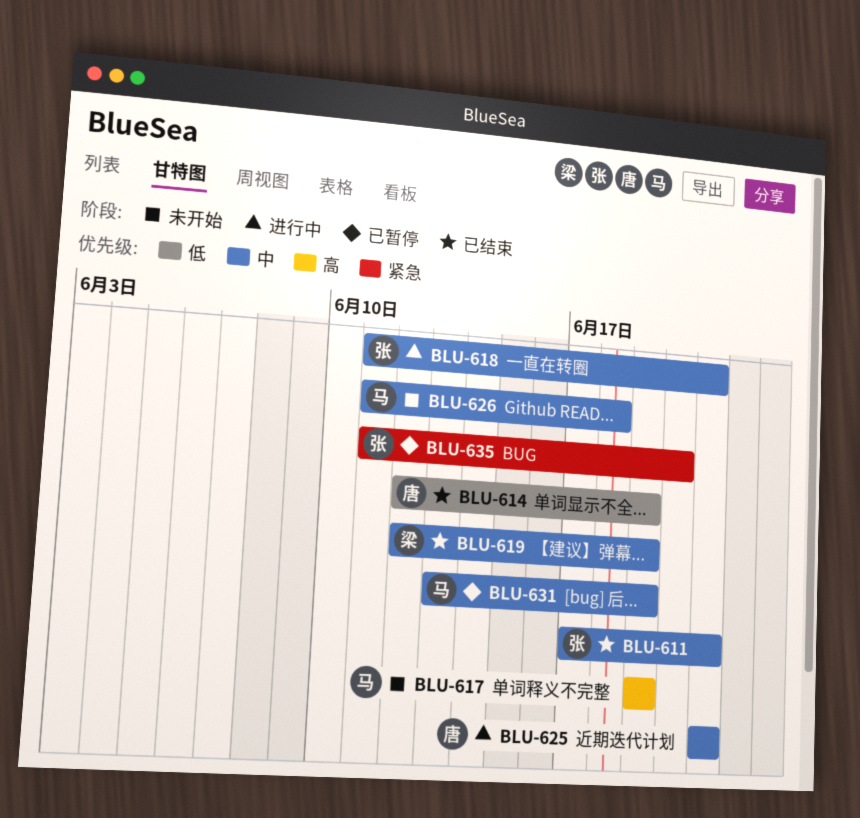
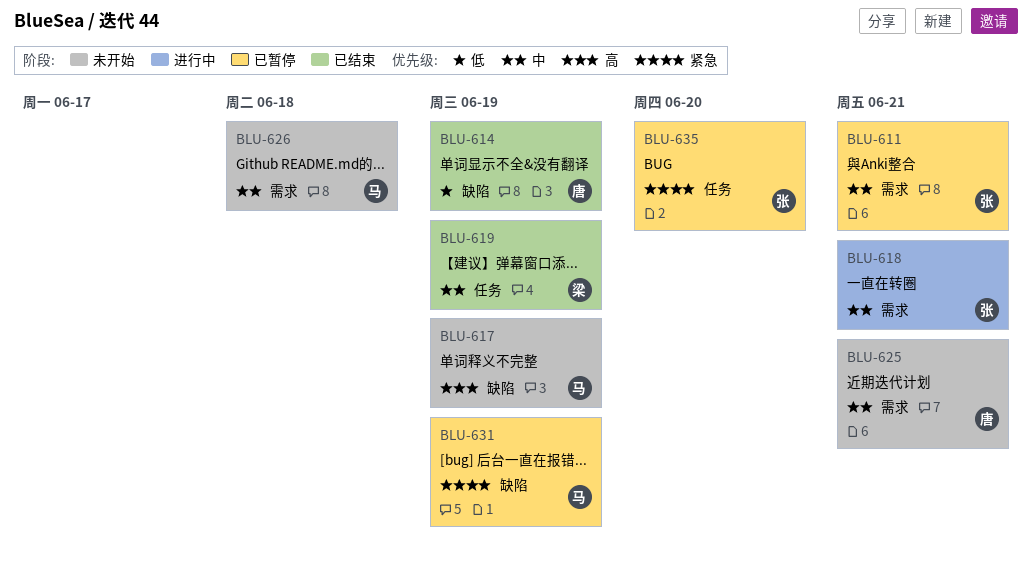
BLU-611, status: 已结束 -> 已暂停
BLU-625, status: 进行中 -> 未开始
BLU-631, priority: 中 -> 紧急

